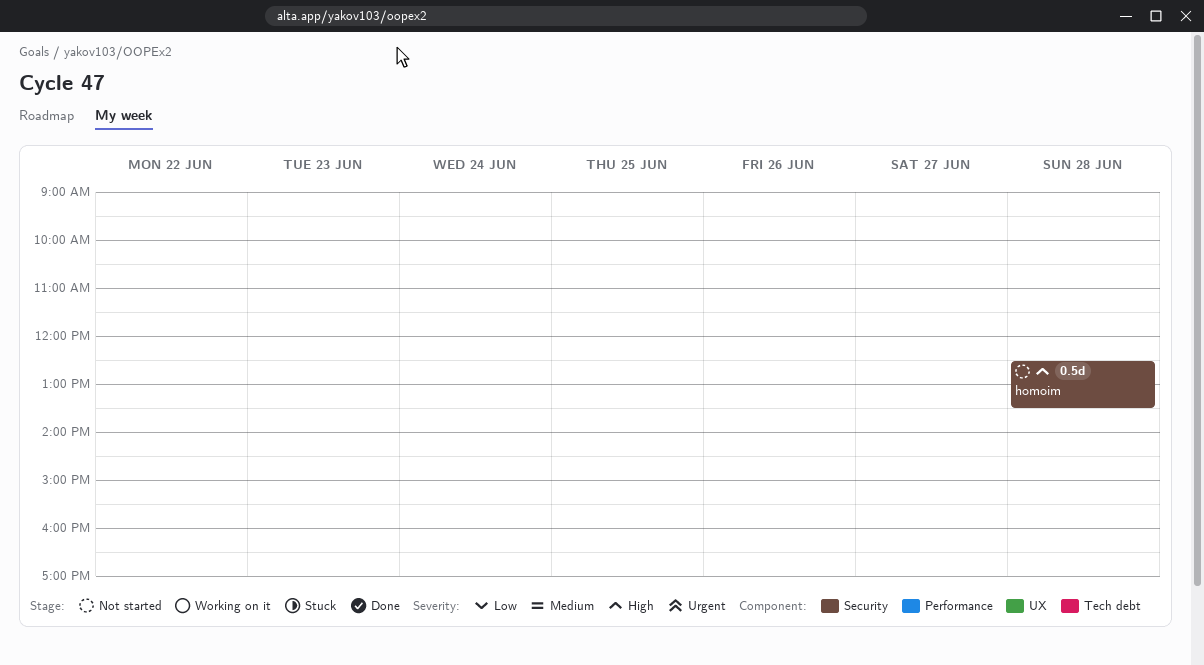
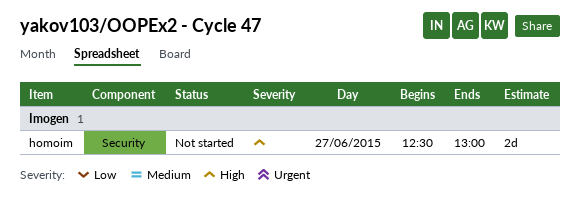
homoim, estimate: 0.5d -> 2d
homoim, day: Jun 28 -> Jun 27
homoim, ends: 13:30 -> 13:00

